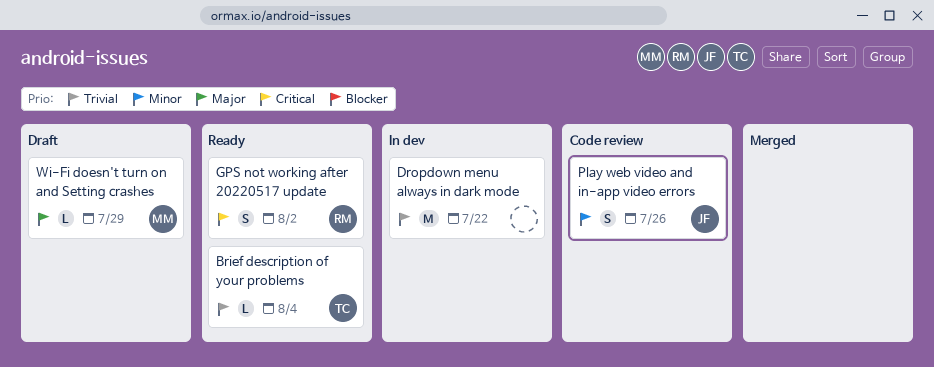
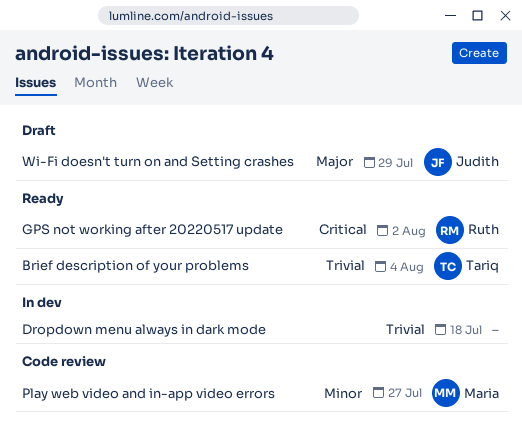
Dropdown menu always in dark mode, due: Jul 22 -> Jul 18
Play web video and in-app video errors, owner: Judith -> Maria
Play web video and in-app video errors, due: Jul 26 -> Jul 27
Wi-Fi doesn't turn on and Setting crashes, owner: Maria -> Judith

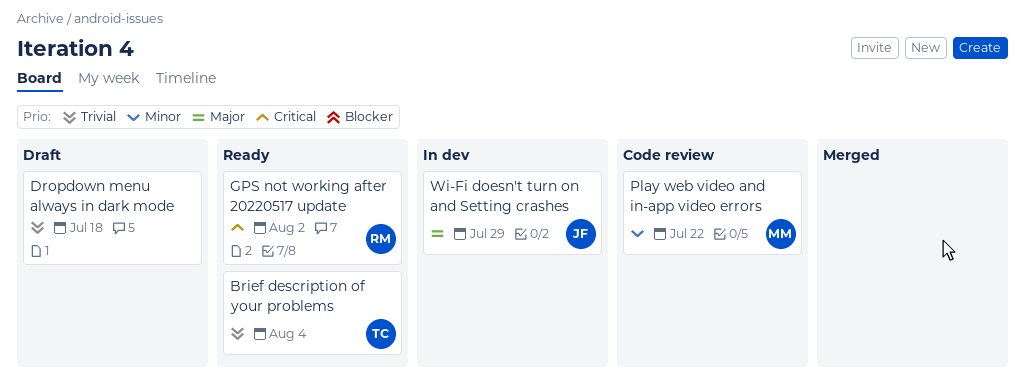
Dropdown menu always in dark mode, status: In dev -> Draft
Play web video and in-app video errors, due: Jul 27 -> Jul 22
Wi-Fi doesn't turn on and Setting crashes, status: Draft -> In dev

